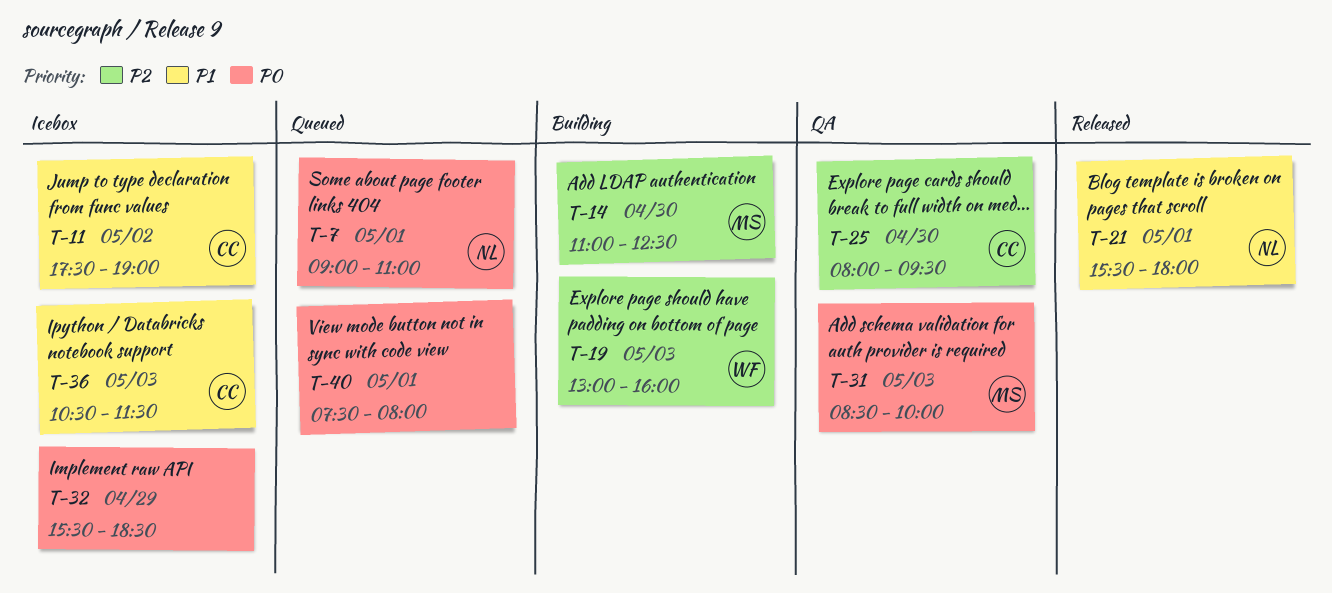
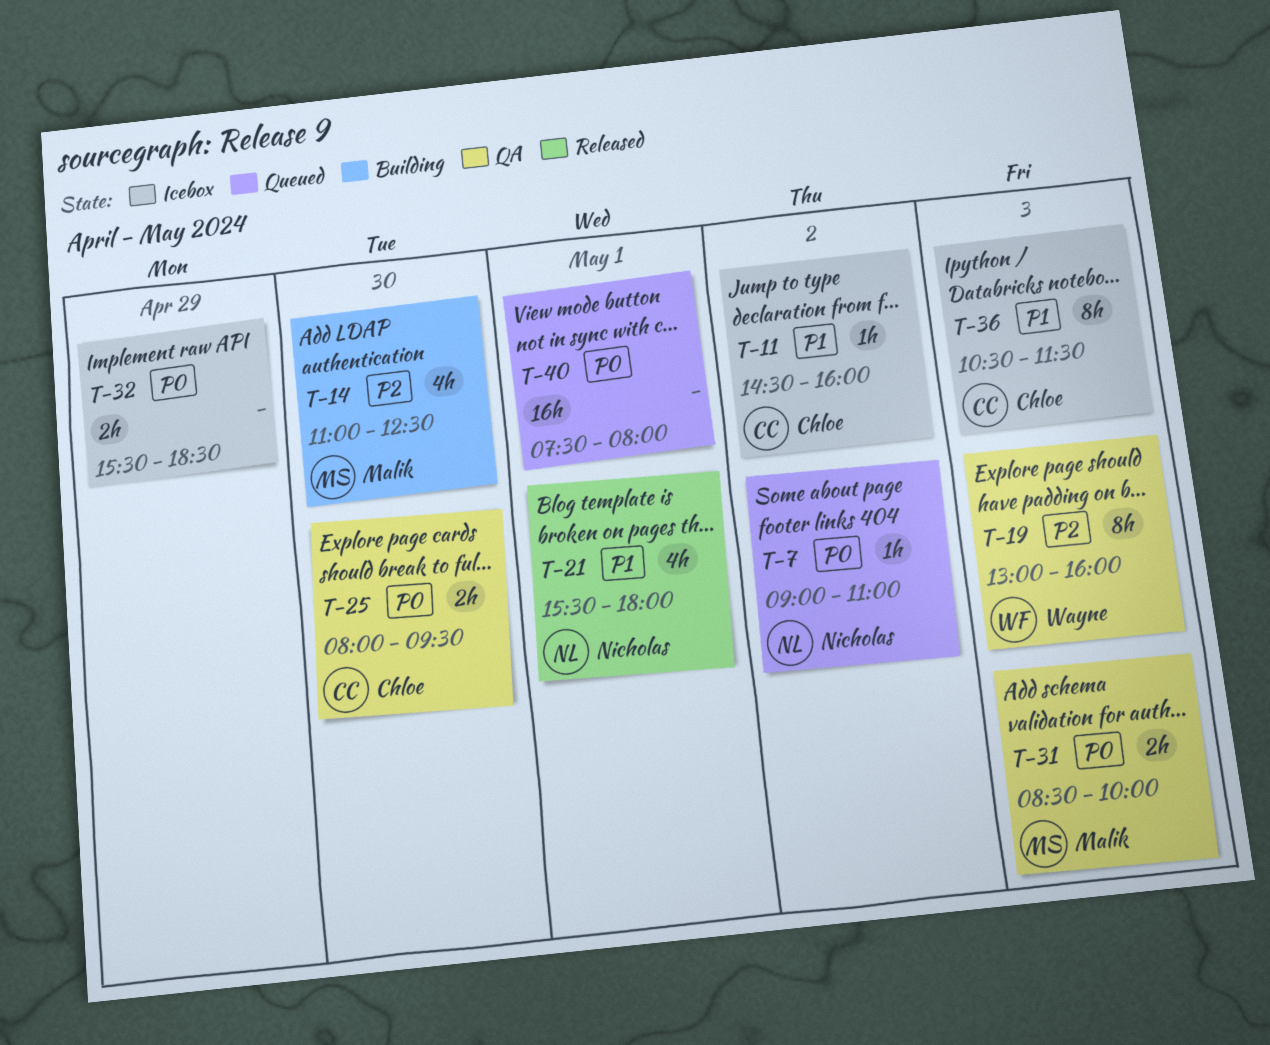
T-7, day: May 1 -> May 2
T-11, begins: 17:30 -> 14:30
T-11, ends: 19:00 -> 16:00
T-19, status: Building -> QA
T-25, priority: P2 -> P0

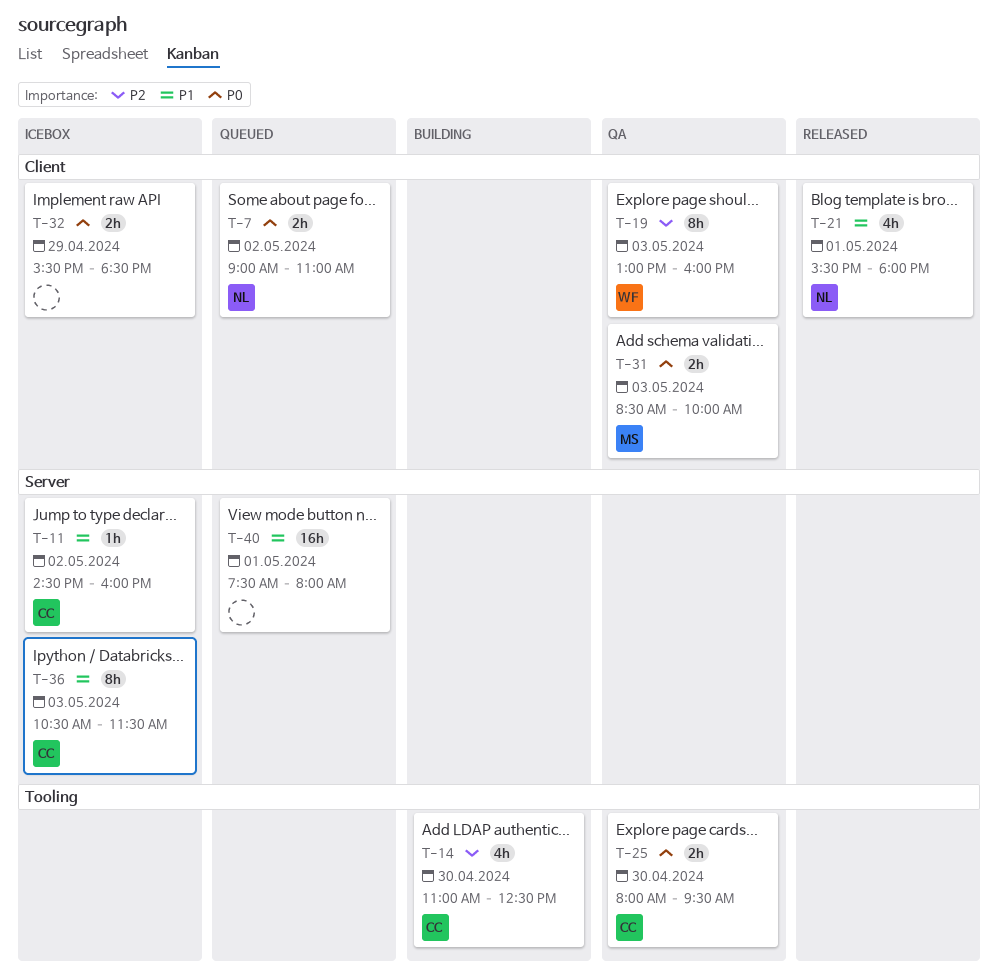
T-7, estimate: 1h -> 2h
T-14, owner: Malik -> Chloe
T-40, priority: P0 -> P1

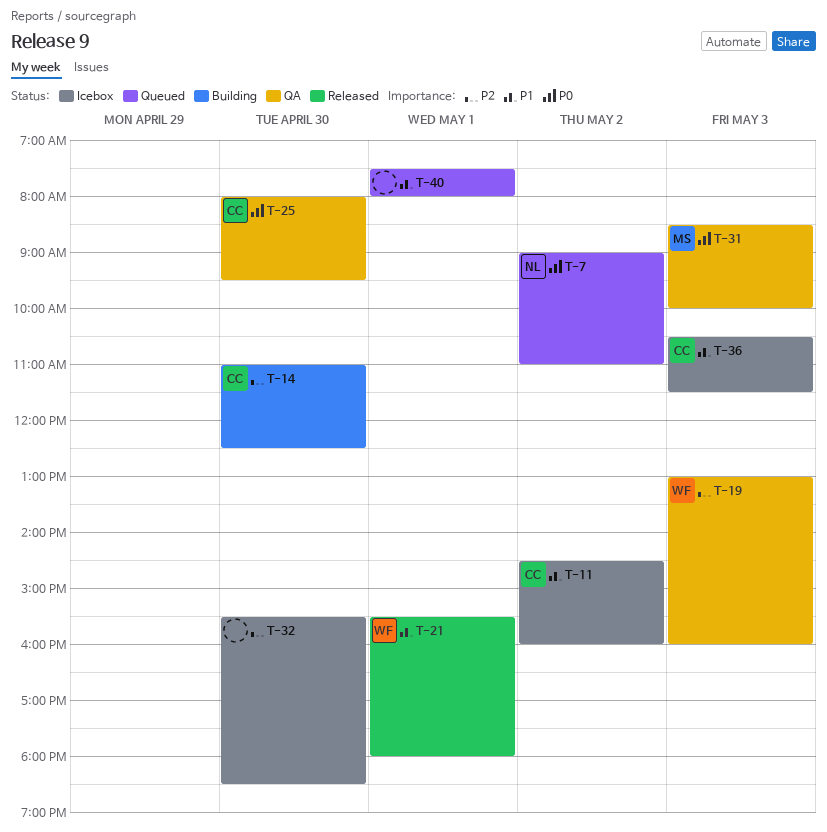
T-21, owner: NL -> WF
T-32, priority: P0 -> P2
T-32, day: Apr 29 -> Apr 30

